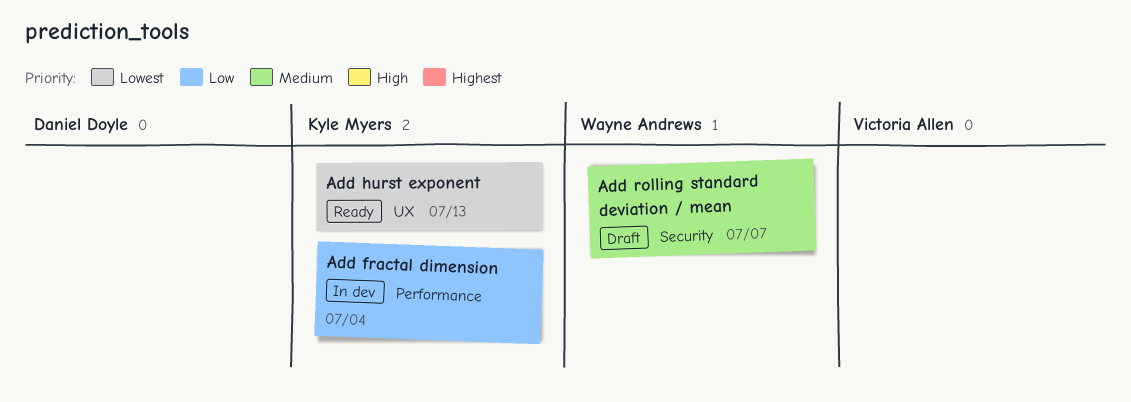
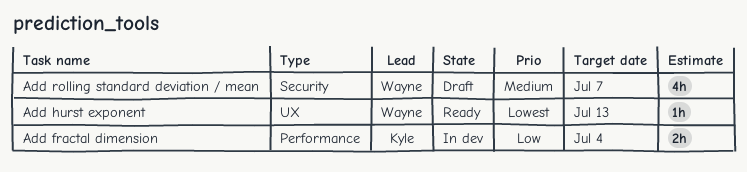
Add hurst exponent, owner: Kyle Myers -> Wayne Andrews

